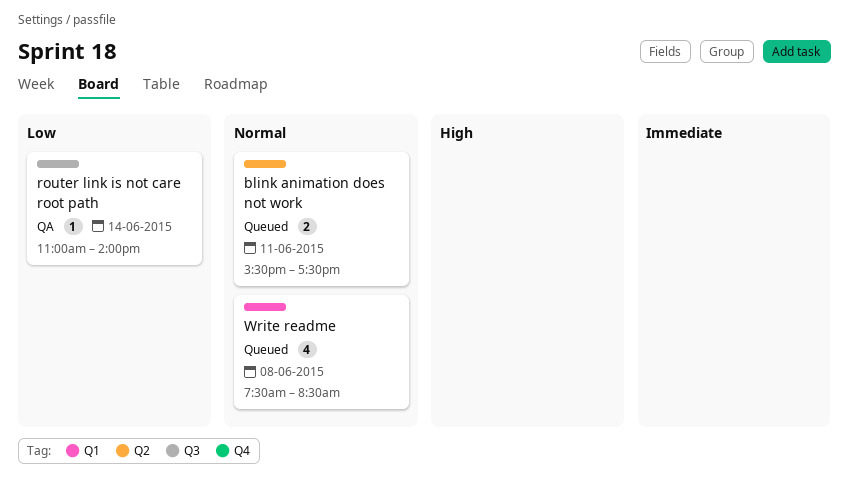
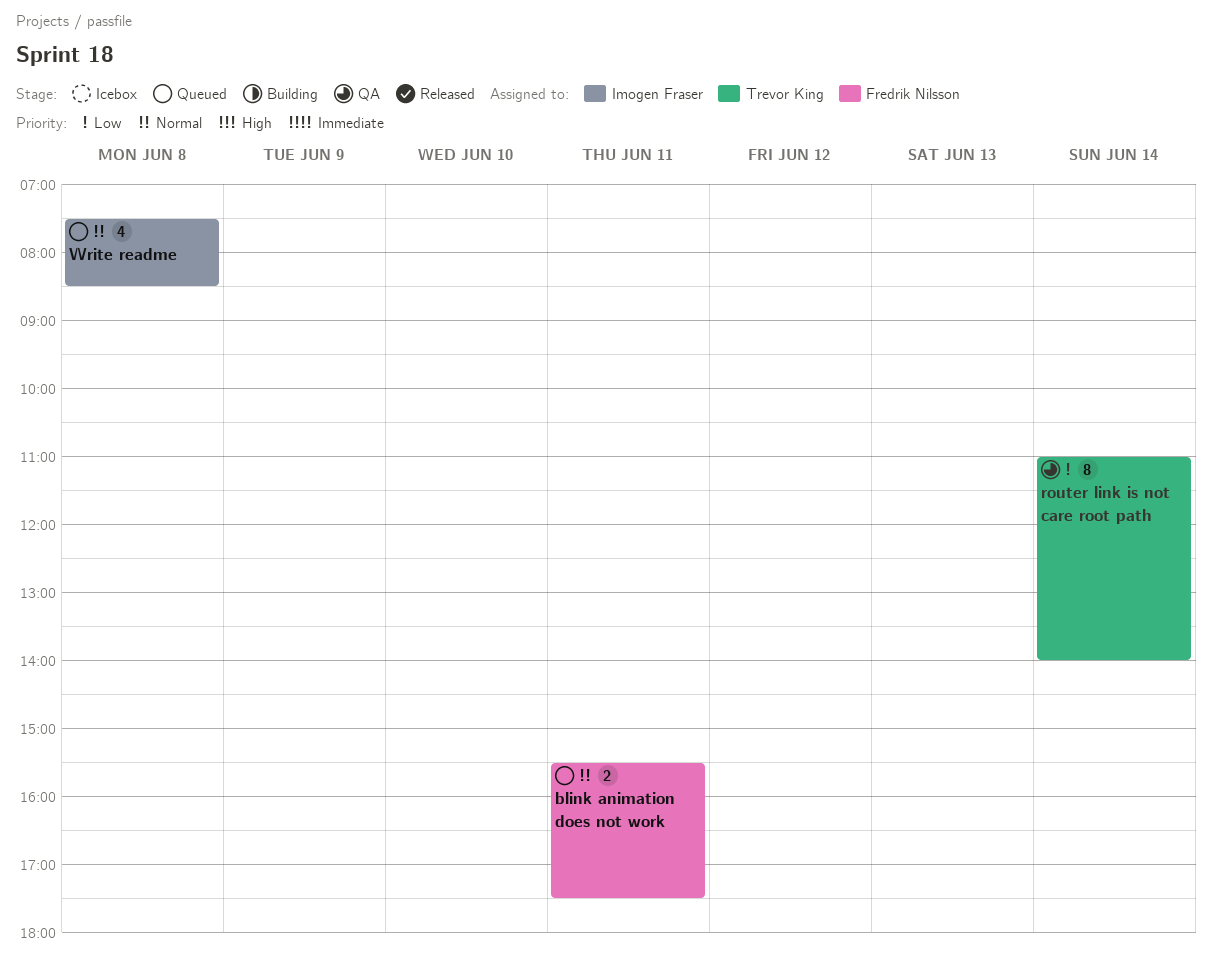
router link is not care root path, estimate: 1 -> 8

